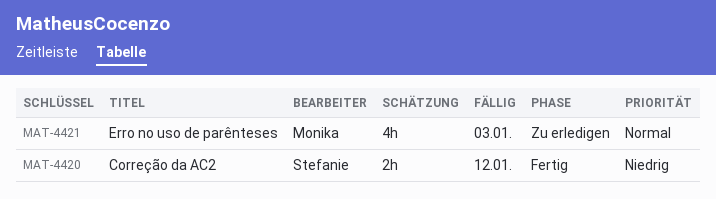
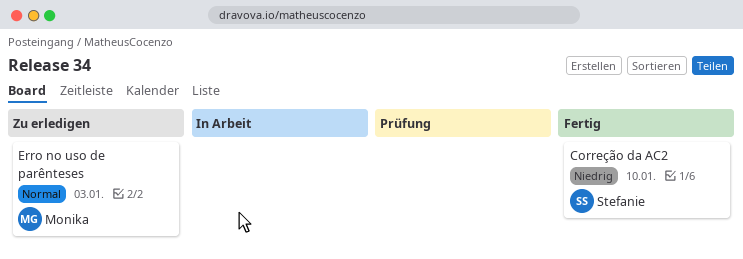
Correção da AC2, due: Jan 12 -> Jan 10

